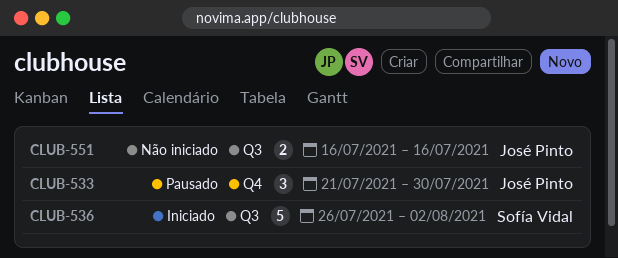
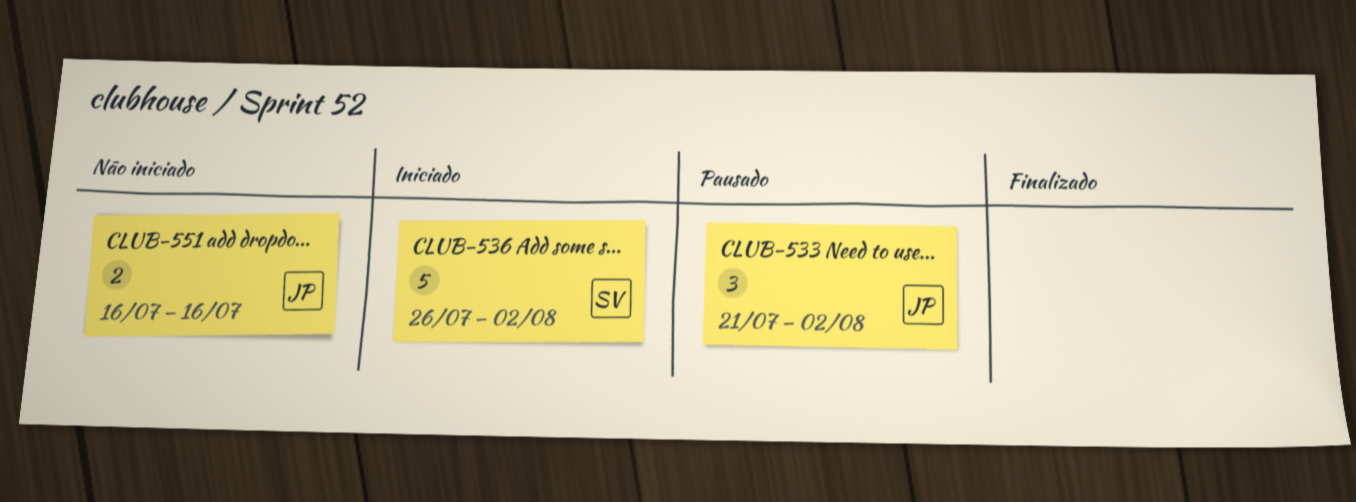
CLUB-533, due: Jul 30 -> Aug 2

